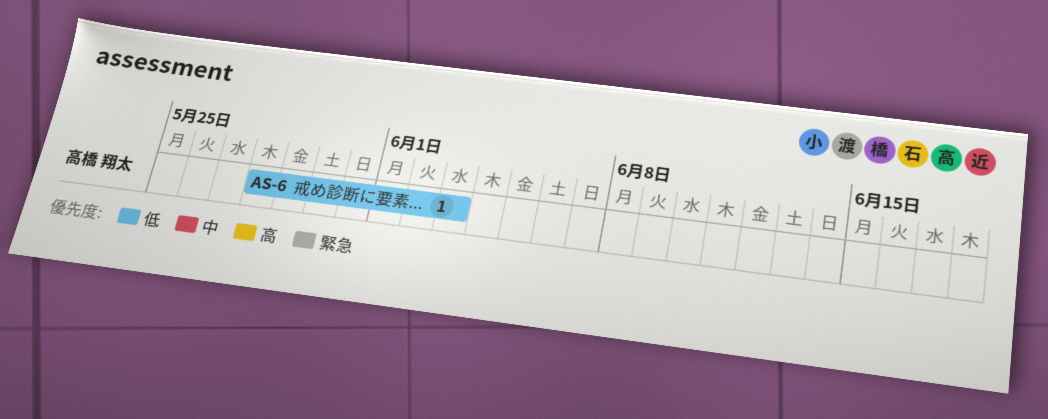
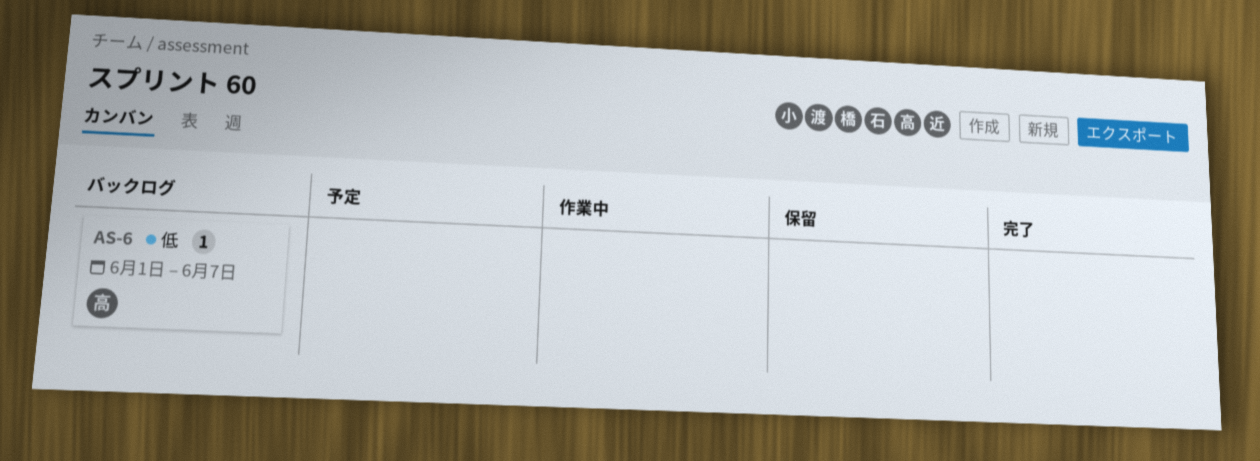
AS-6, start: May 28 -> Jun 1
AS-6, due: Jun 3 -> Jun 7

